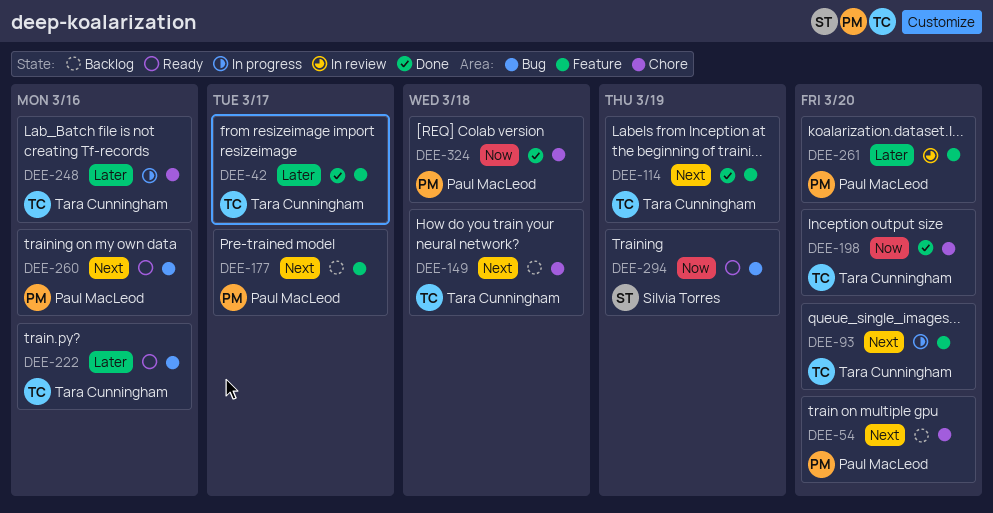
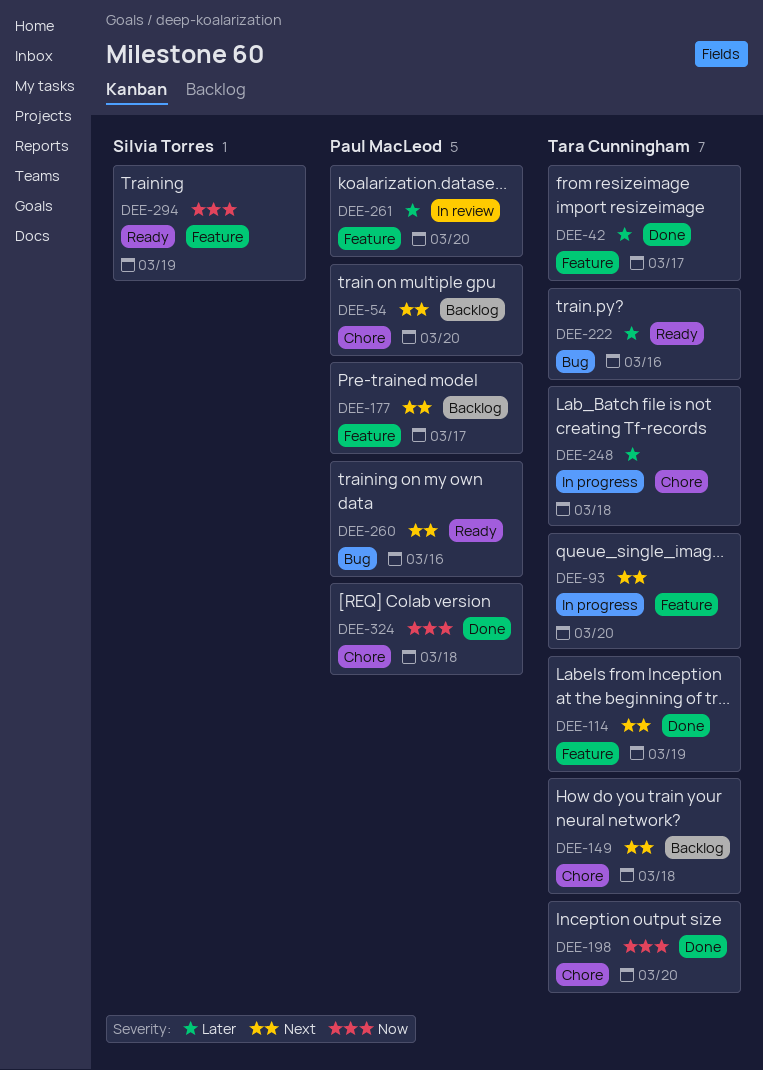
DEE-248, due: Mar 16 -> Mar 18
DEE-294, label: Bug -> Feature

